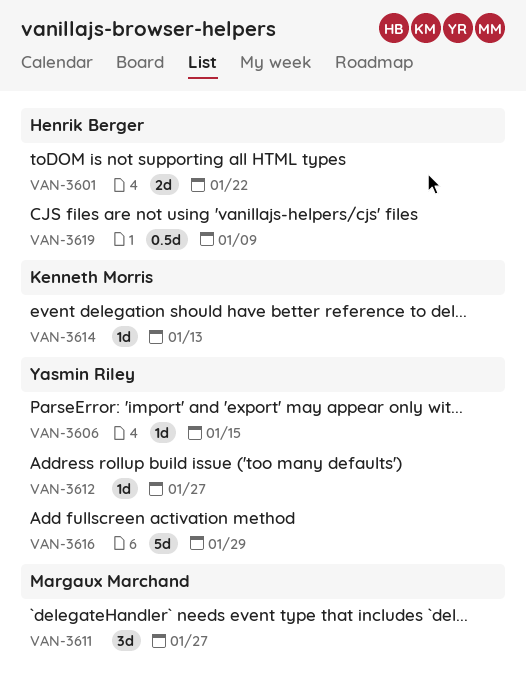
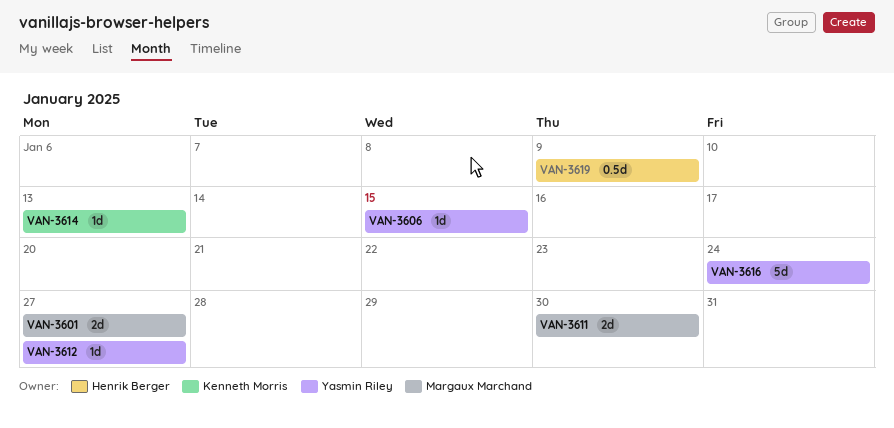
VAN-3601, owner: Henrik Berger -> Margaux Marchand
VAN-3601, due: Jan 22 -> Jan 27
VAN-3611, estimate: 3d -> 2d
VAN-3611, due: Jan 27 -> Jan 30
VAN-3616, due: Jan 29 -> Jan 24

